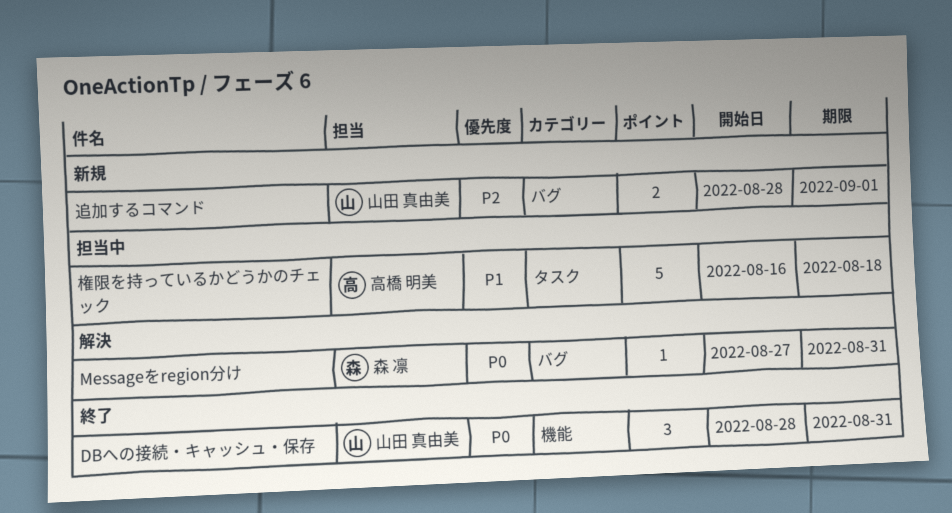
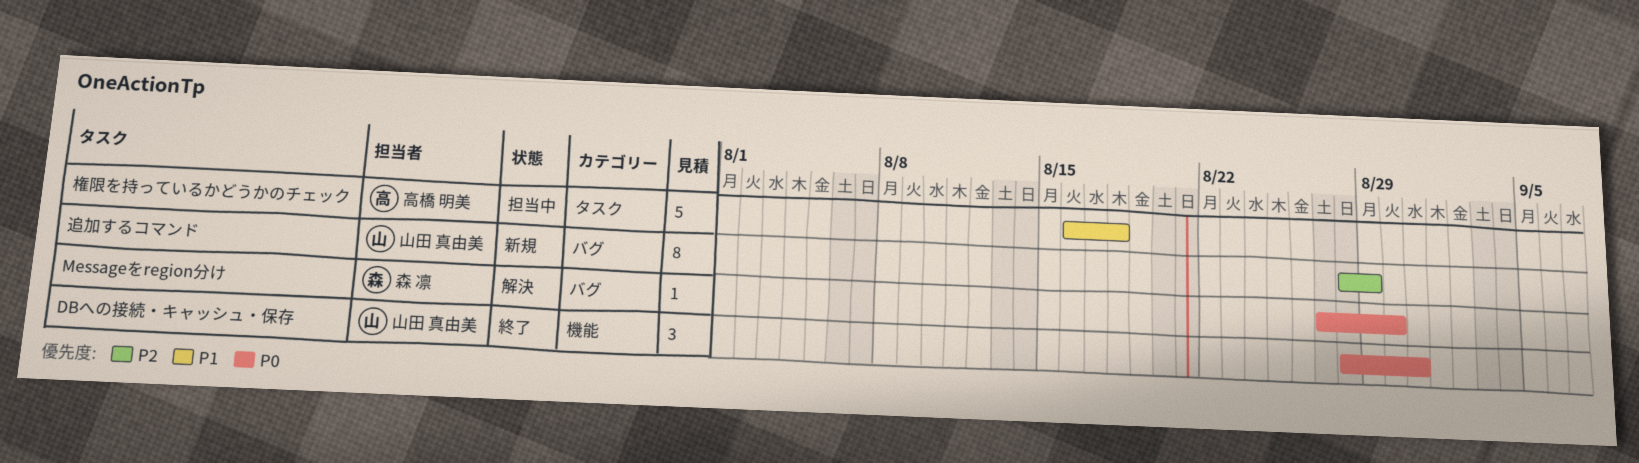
Messageをregion分け, due: Aug 31 -> Aug 30
追加するコマンド, estimate: 2 -> 8
追加するコマンド, due: Sep 1 -> Aug 29

